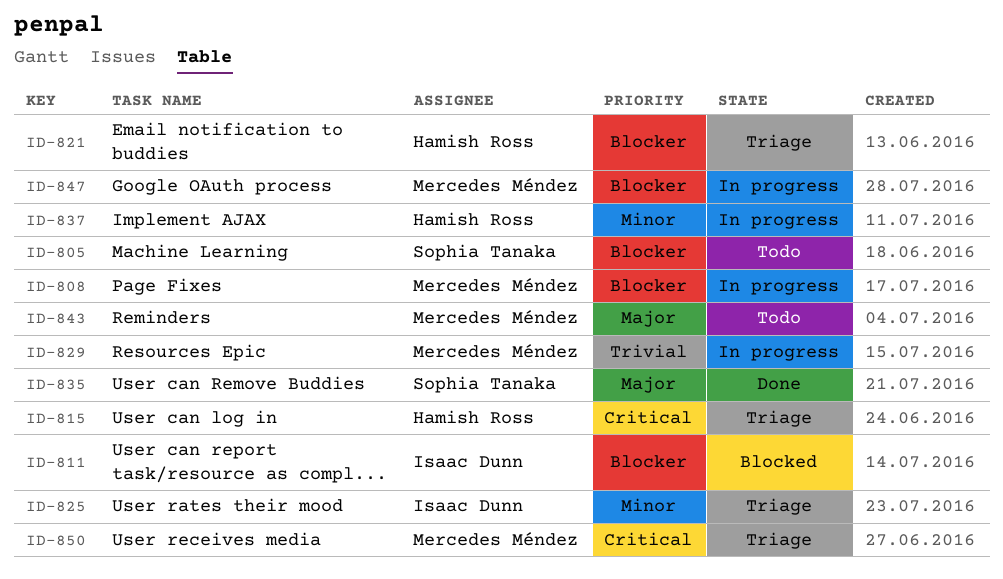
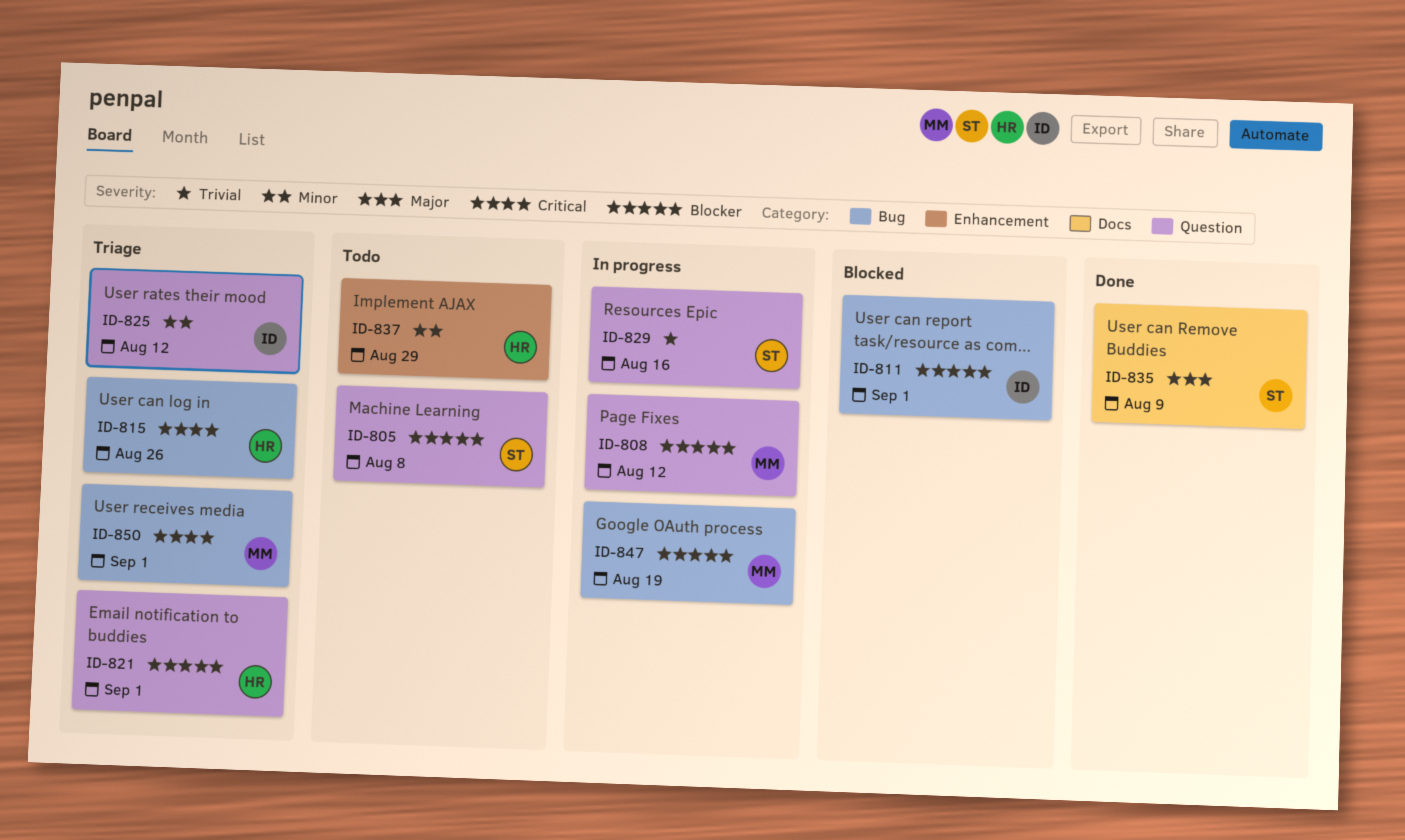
ID-829, owner: Mercedes Méndez -> Sophia Tanaka
ID-837, status: In progress -> Todo
ID-843: present -> none

